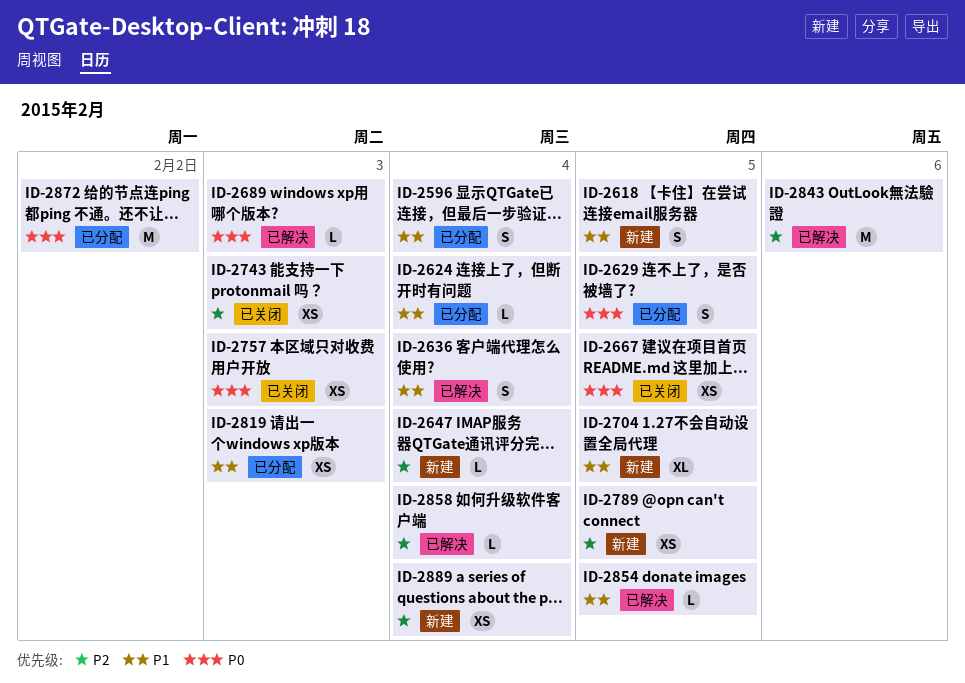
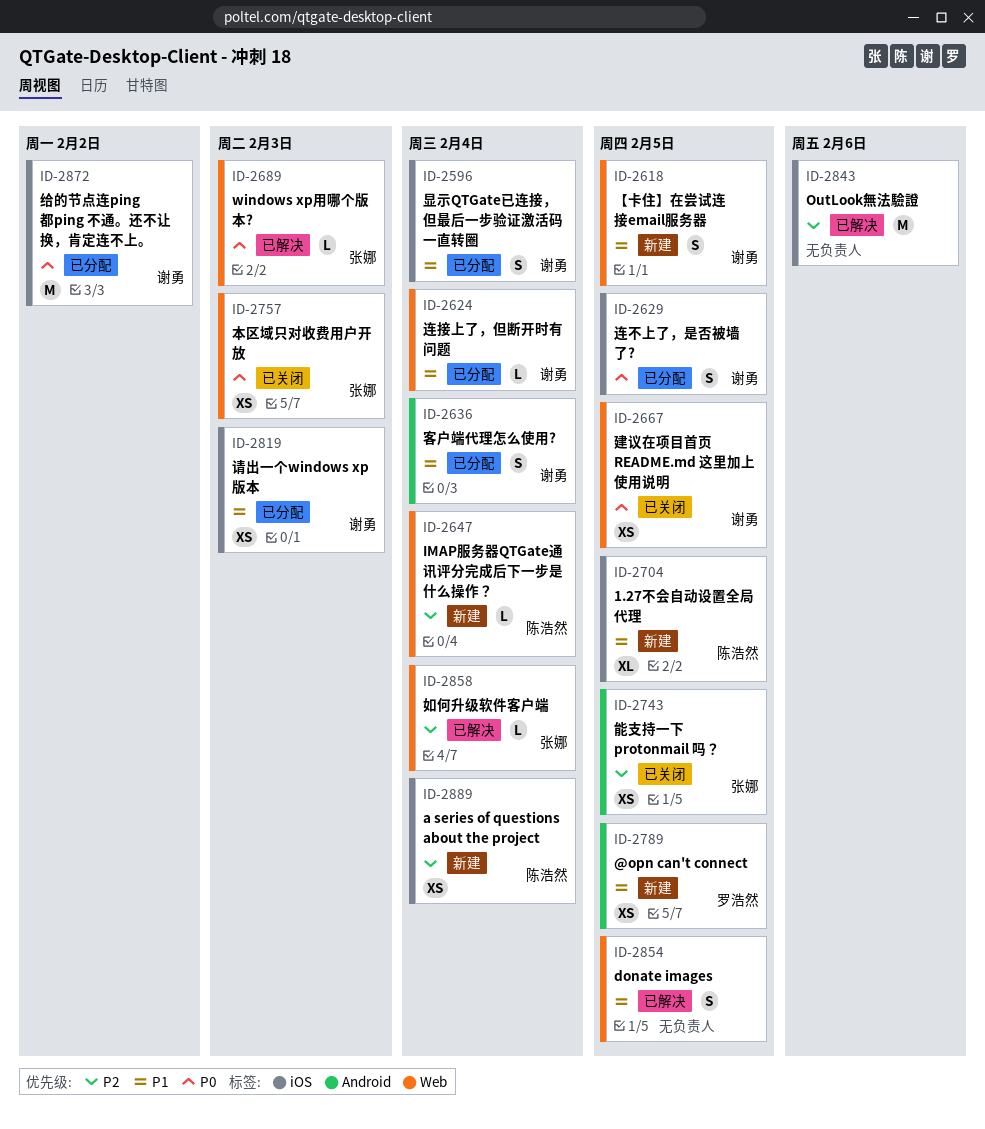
ID-2636, status: 已解决 -> 已分配
ID-2743, due: Feb 3 -> Feb 5
ID-2789, priority: P2 -> P1
ID-2854, estimate: L -> S

